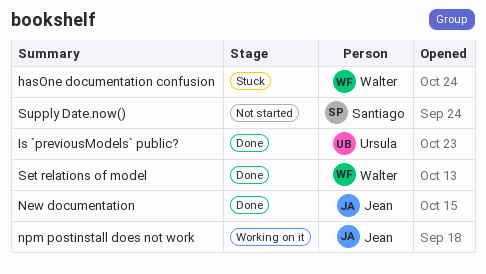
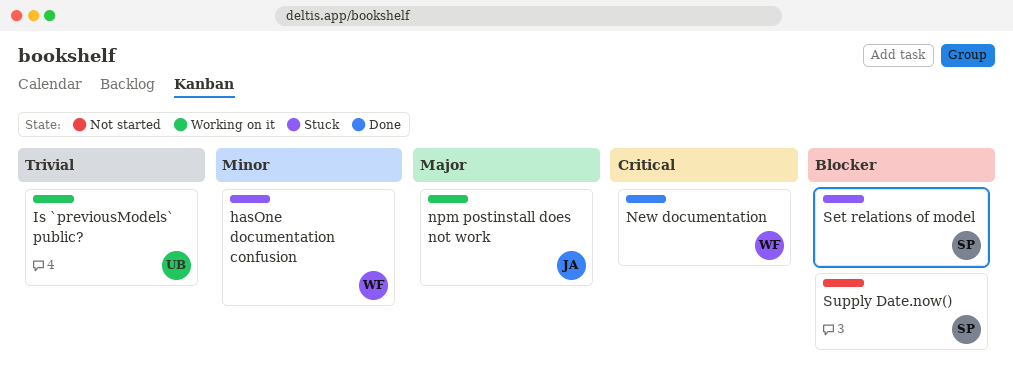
Is `previousModels` public?, status: Done -> Working on it
New documentation, owner: Jean -> Walter
Set relations of model, status: Done -> Stuck
Set relations of model, owner: Walter -> Santiago

